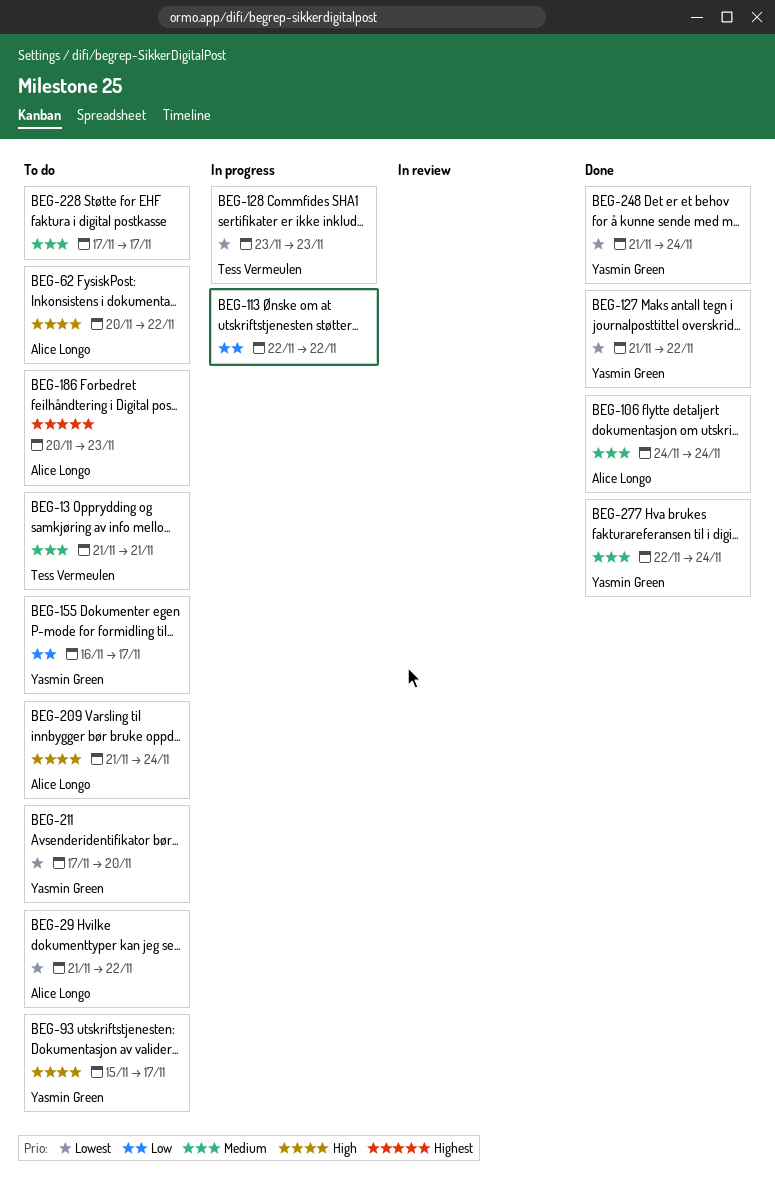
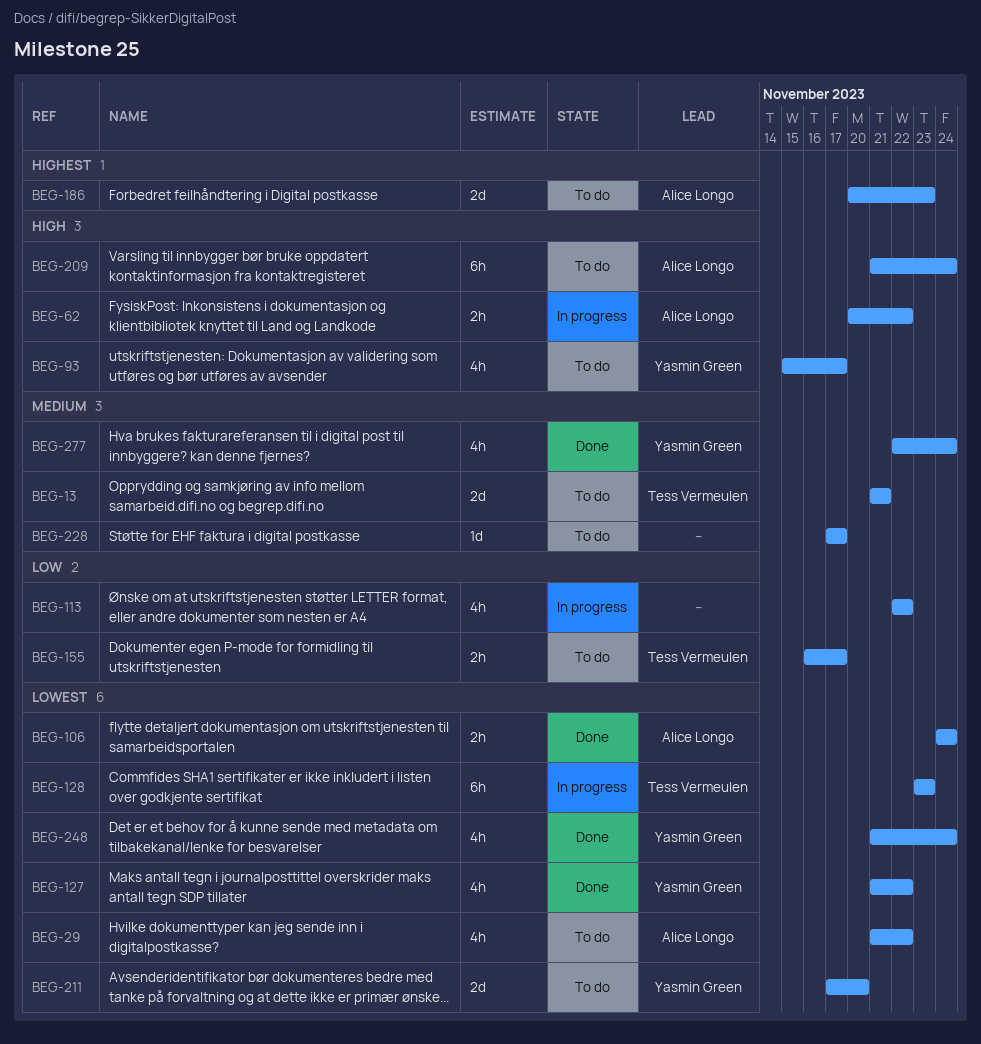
BEG-62, status: To do -> In progress
BEG-106, priority: Medium -> Lowest
BEG-155, owner: Yasmin Green -> Tess Vermeulen

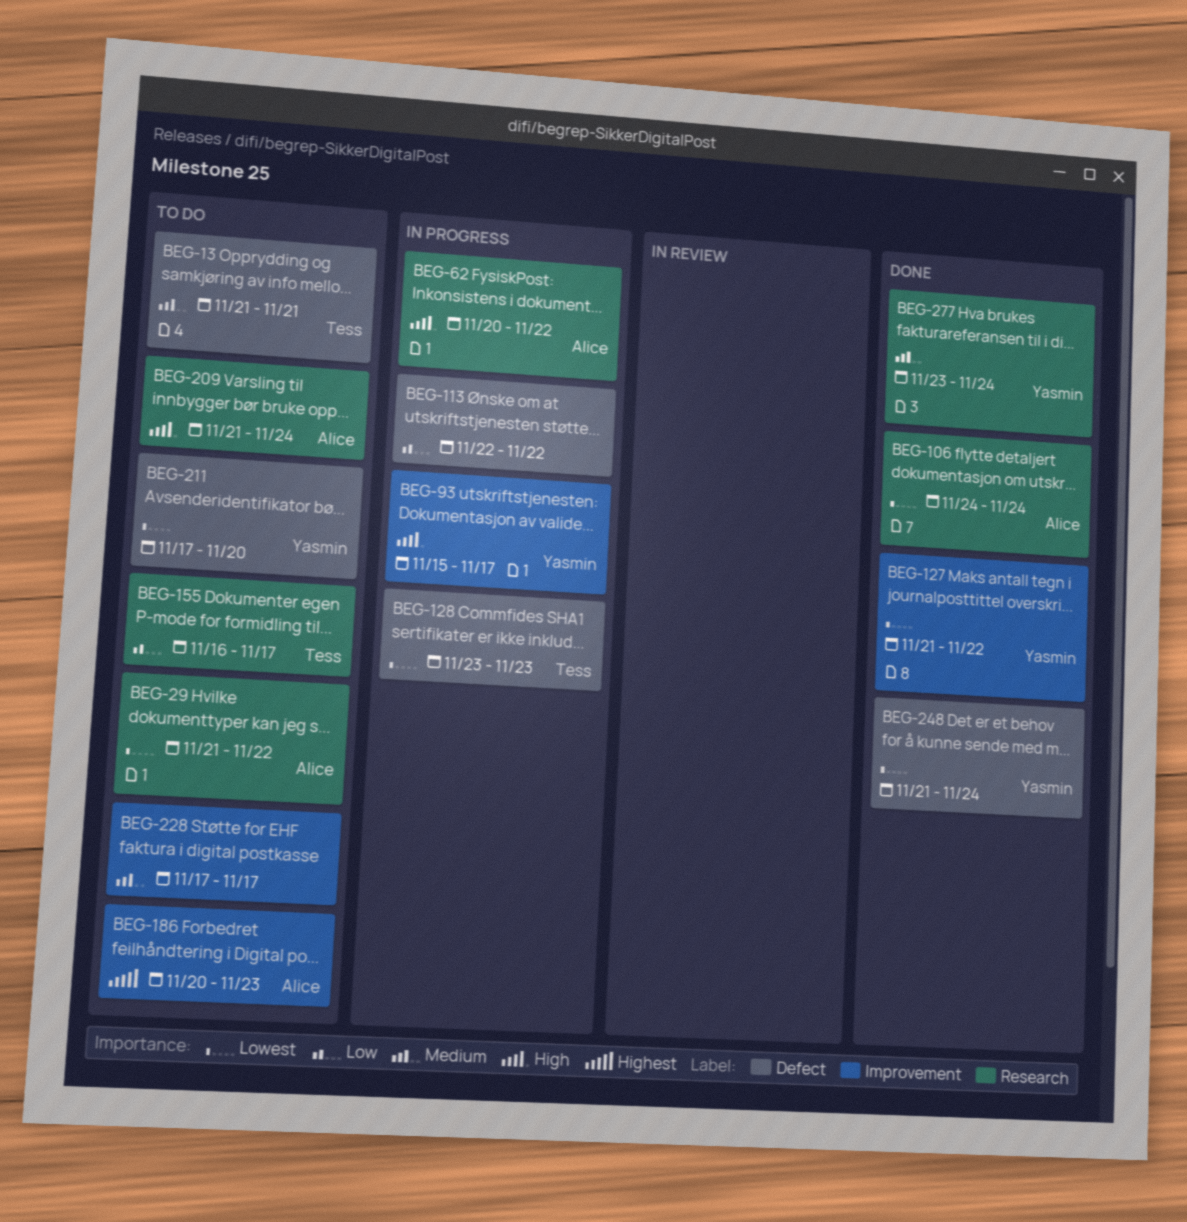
BEG-93, status: To do -> In progress
BEG-277, start: Nov 22 -> Nov 23

